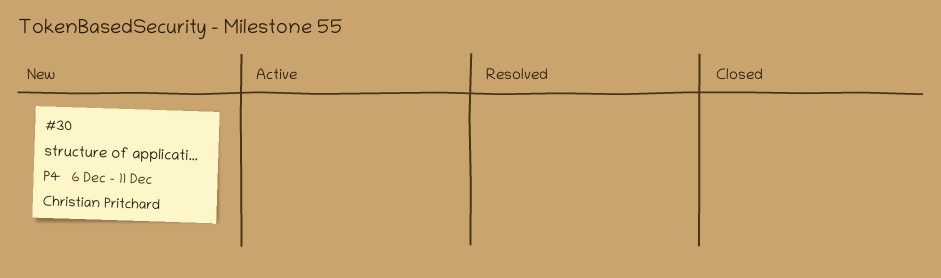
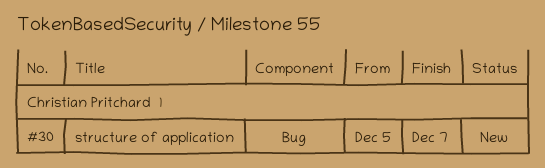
#30, start: Dec 6 -> Dec 5
#30, due: Dec 11 -> Dec 7

